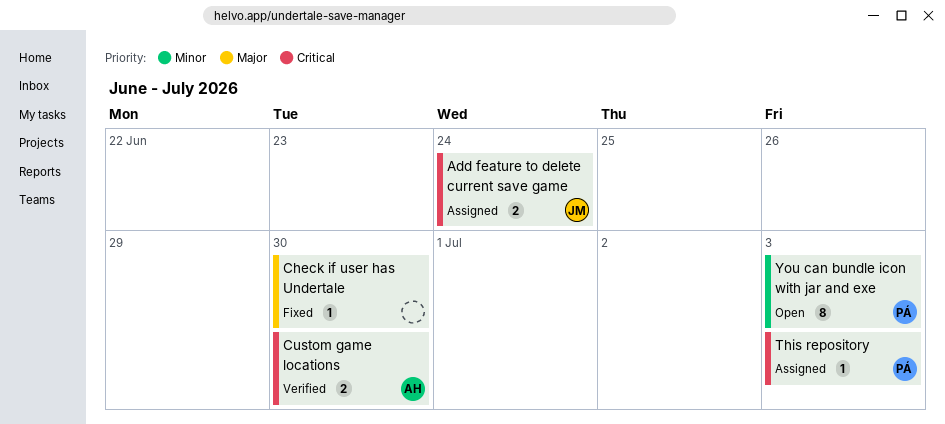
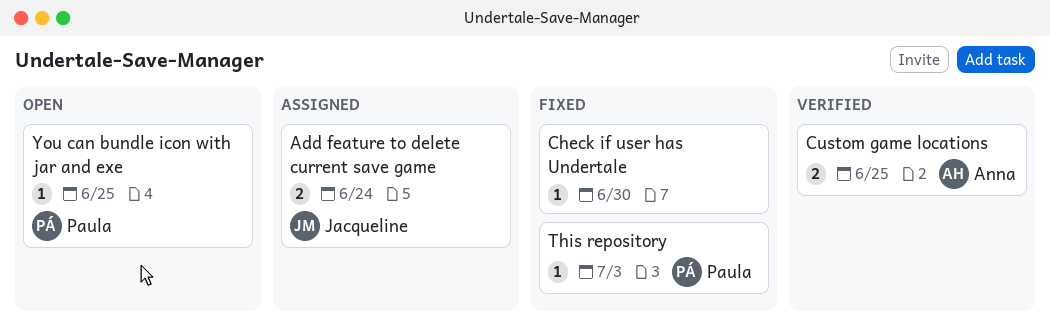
Custom game locations, due: Jun 30 -> Jun 25
This repository, status: Assigned -> Fixed
You can bundle icon with jar and exe, estimate: 8 -> 1
You can bundle icon with jar and exe, due: Jul 3 -> Jun 25

